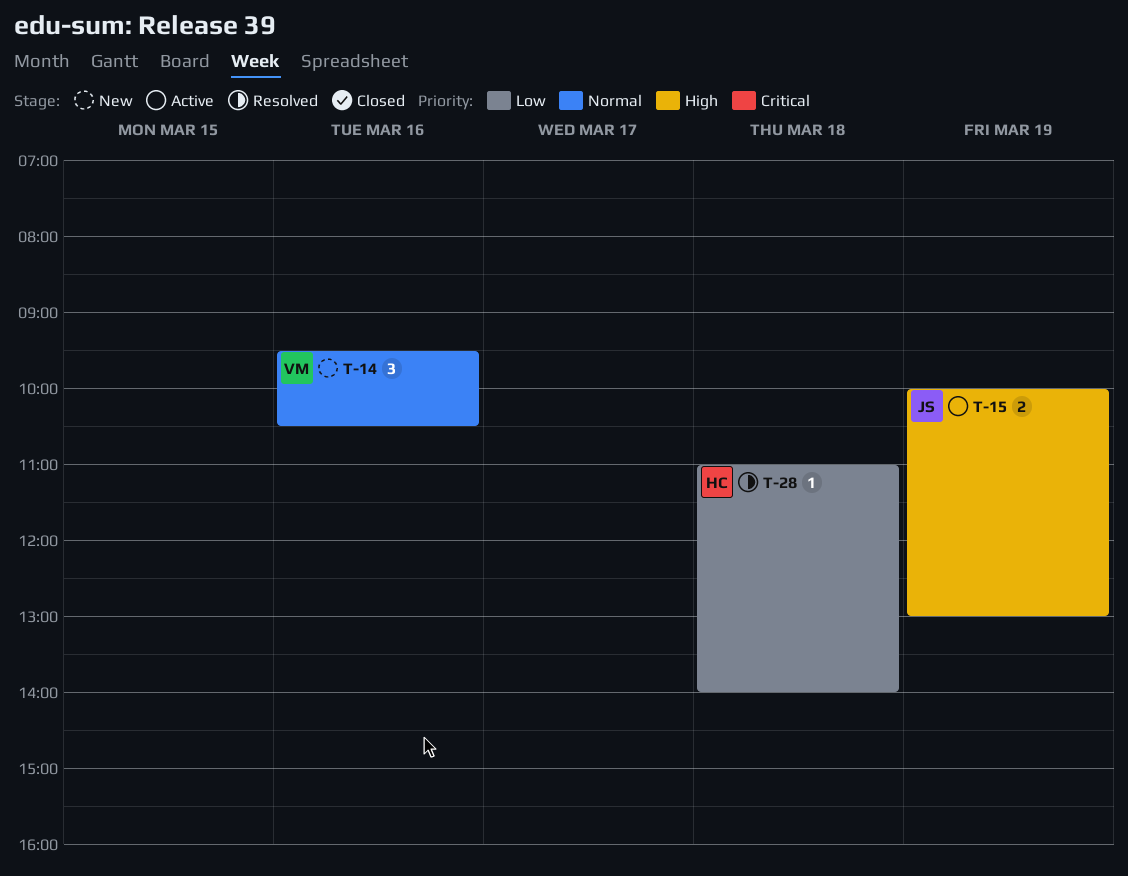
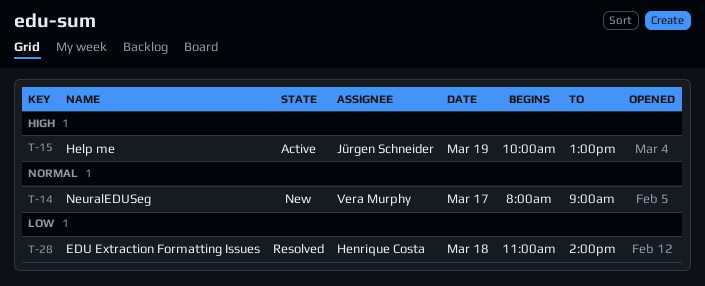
T-14, day: Mar 16 -> Mar 17
T-14, begins: 09:30 -> 08:00
T-14, ends: 10:30 -> 09:00

